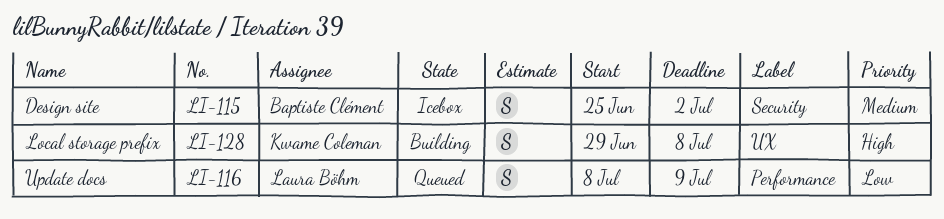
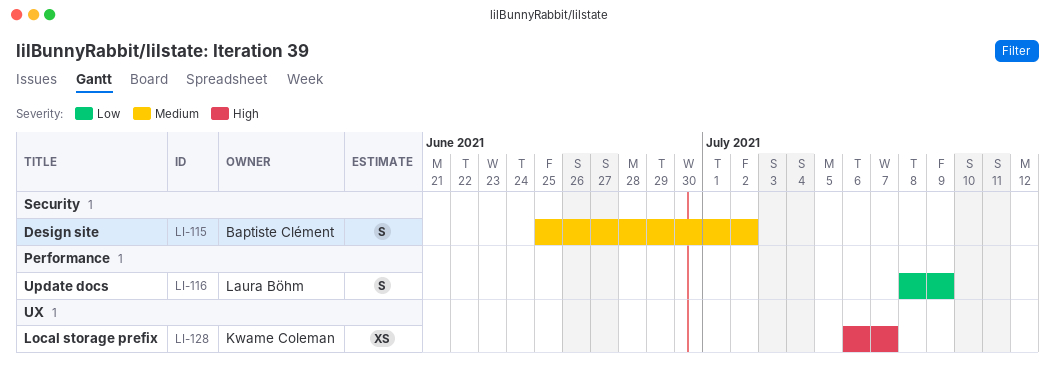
LI-128, estimate: S -> XS
LI-128, start: Jun 29 -> Jul 6
LI-128, due: Jul 8 -> Jul 7

